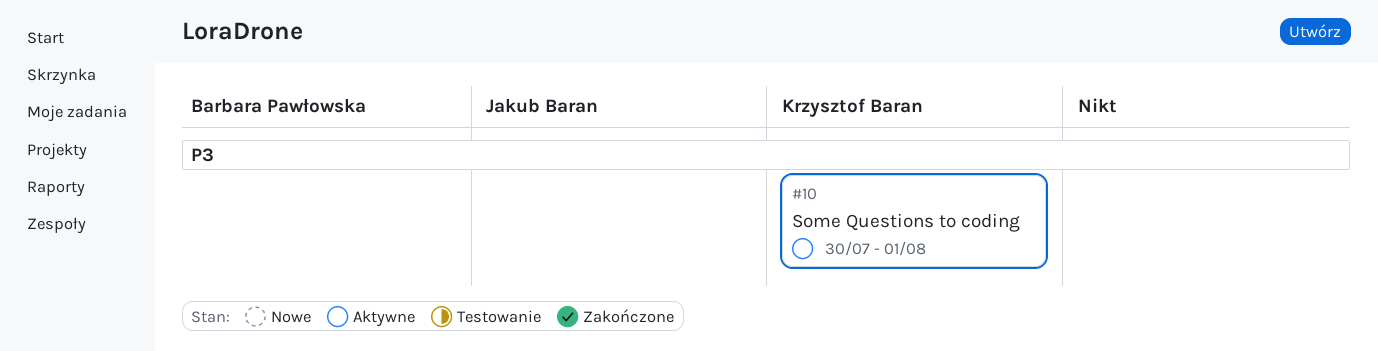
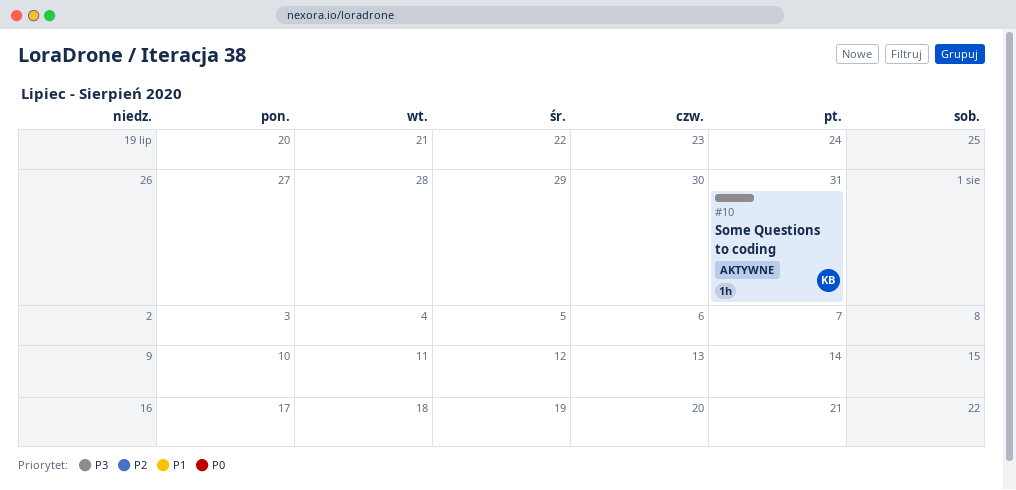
#10, due: Aug 1 -> Jul 31

